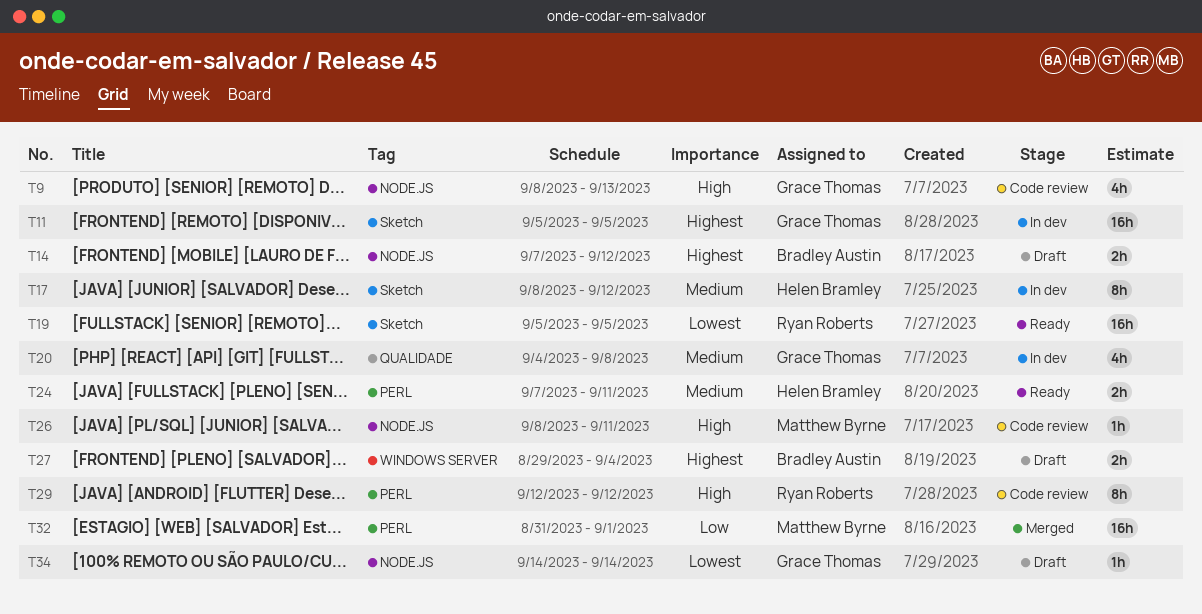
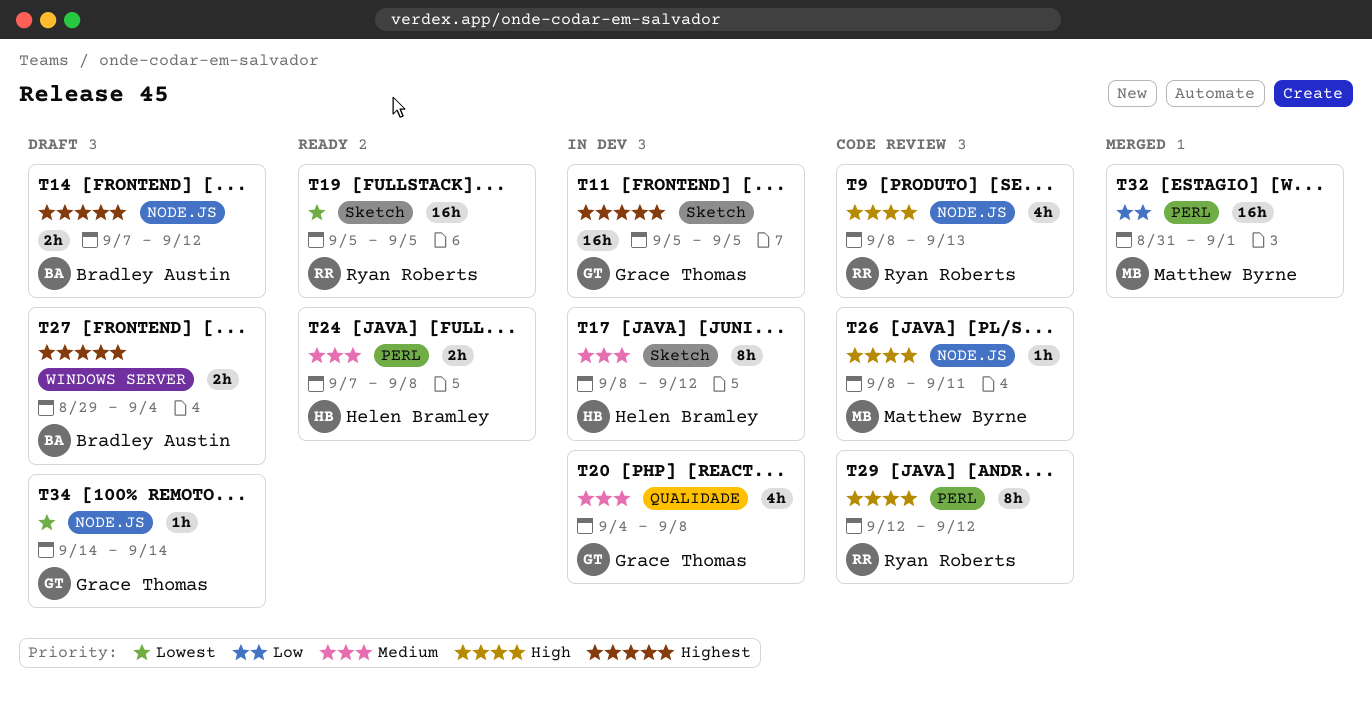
T9, owner: Grace Thomas -> Ryan Roberts
T24, due: Sep 11 -> Sep 8

